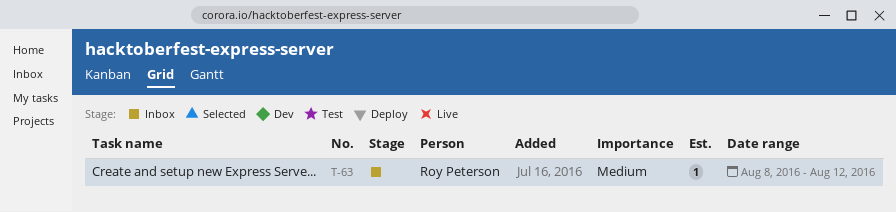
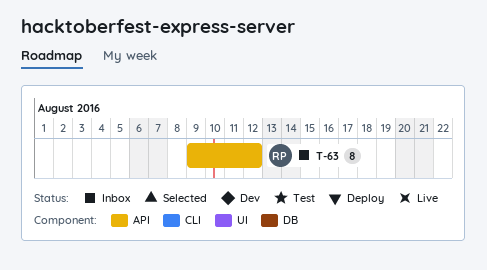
T-63, estimate: 1 -> 8
T-63, start: Aug 8 -> Aug 9

